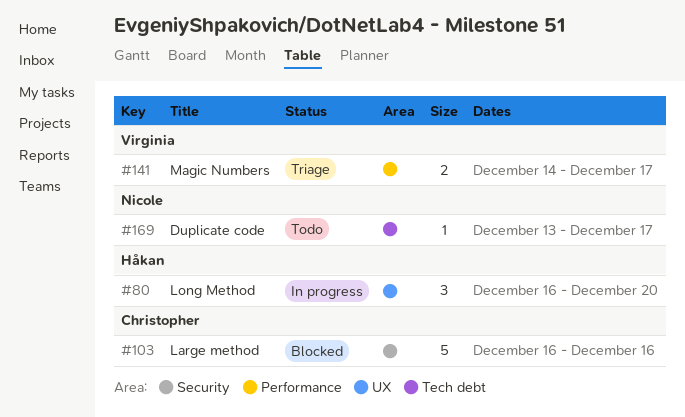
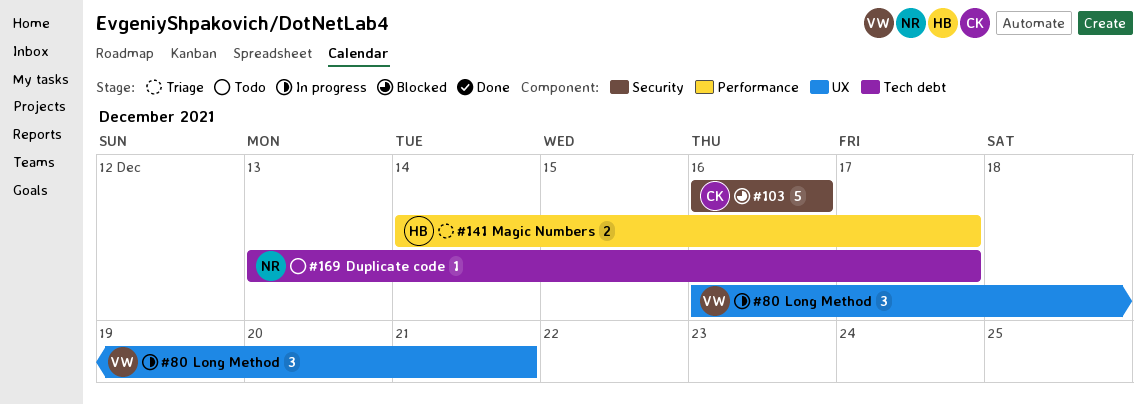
#80, owner: Håkan -> Virginia
#80, due: Dec 20 -> Dec 21
#141, owner: Virginia -> Håkan

